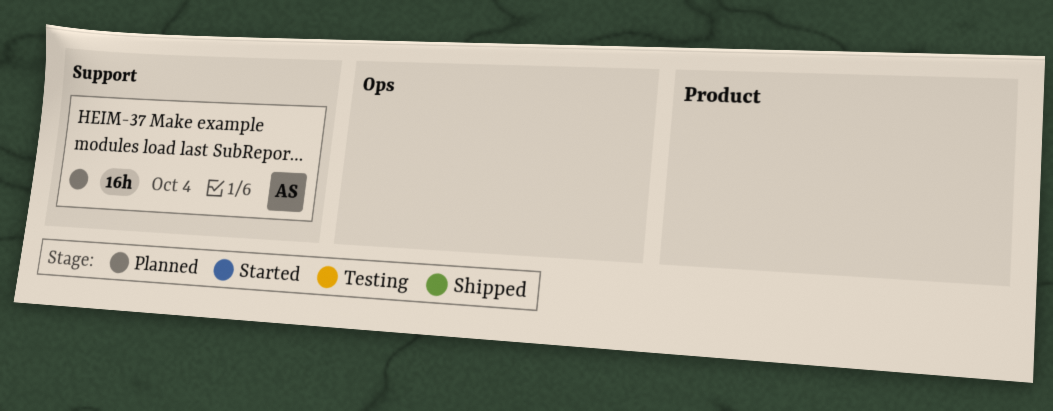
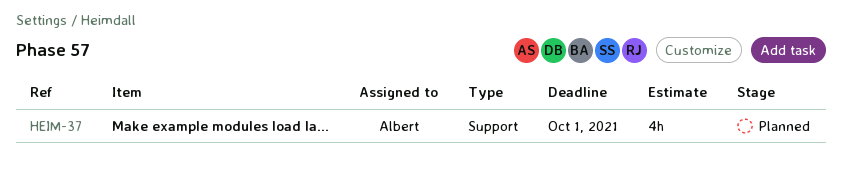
HEIM-37, estimate: 16h -> 4h
HEIM-37, due: Oct 4 -> Oct 1

